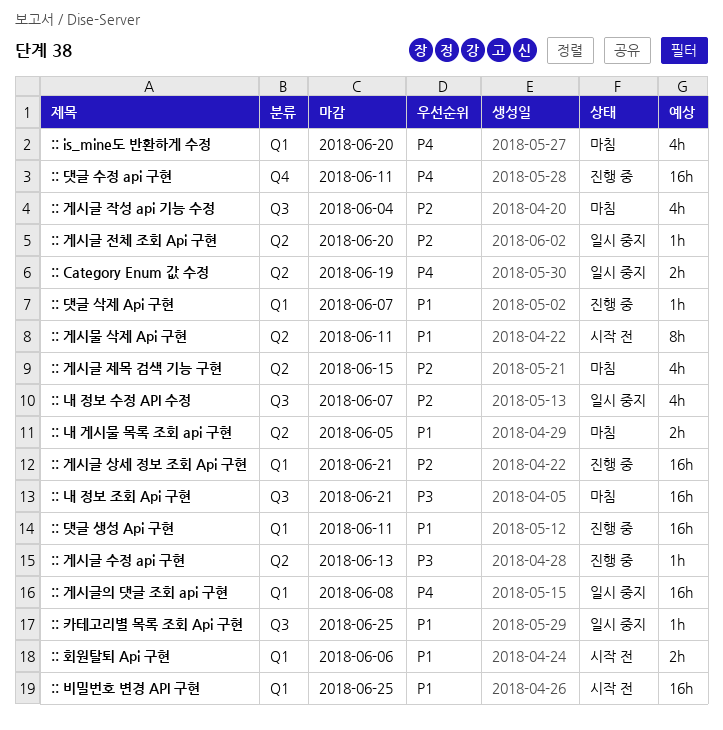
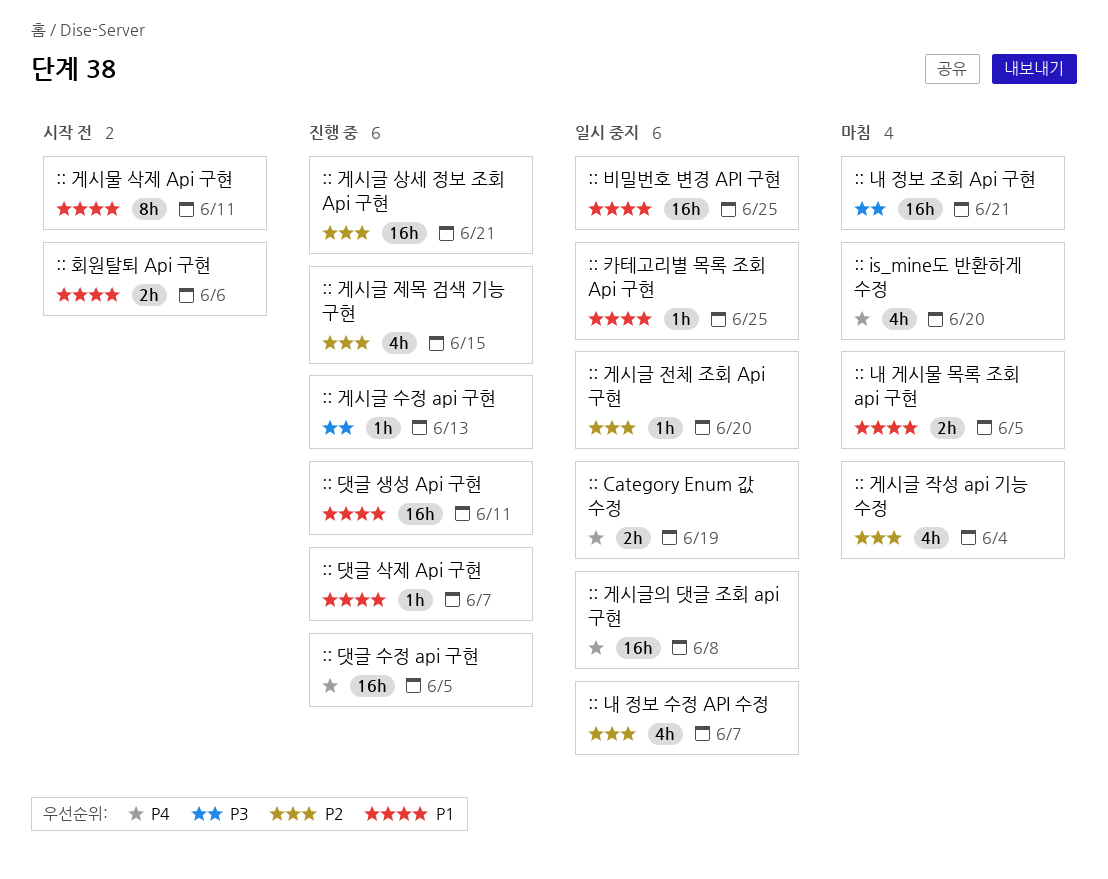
:: 게시글 제목 검색 기능 구현, status: 마침 -> 진행 중
:: 댓글 수정 api 구현, due: Jun 11 -> Jun 5
:: 비밀번호 변경 API 구현, status: 시작 전 -> 일시 중지

